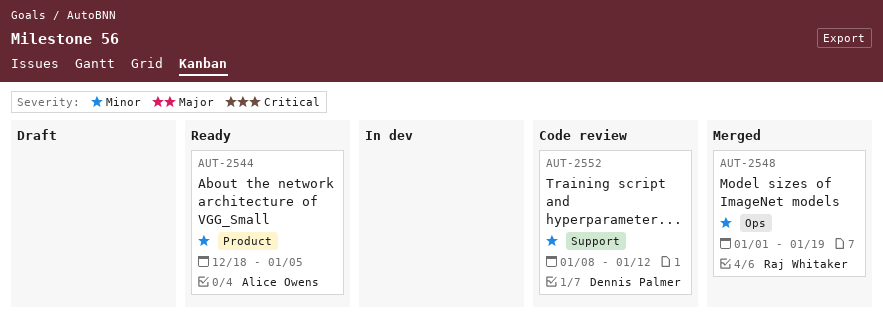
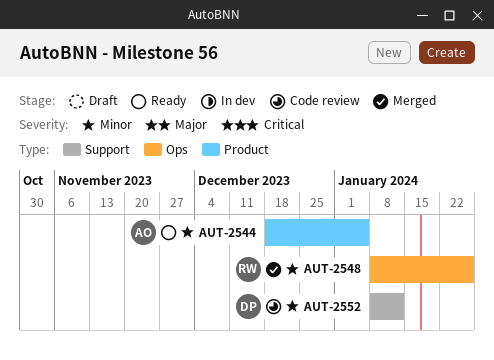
AUT-2548, start: Jan 1 -> Jan 8
AUT-2548, due: Jan 19 -> Jan 26

